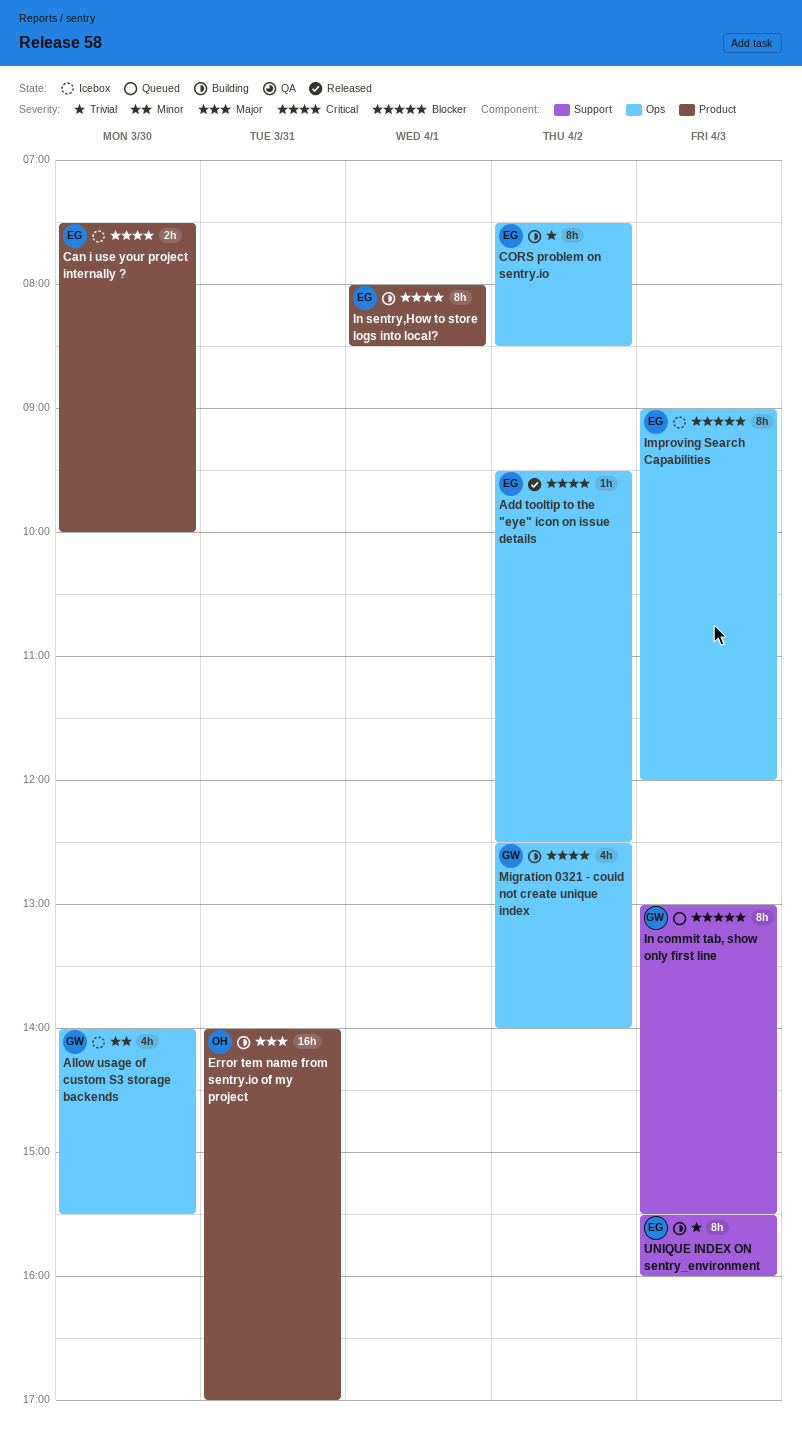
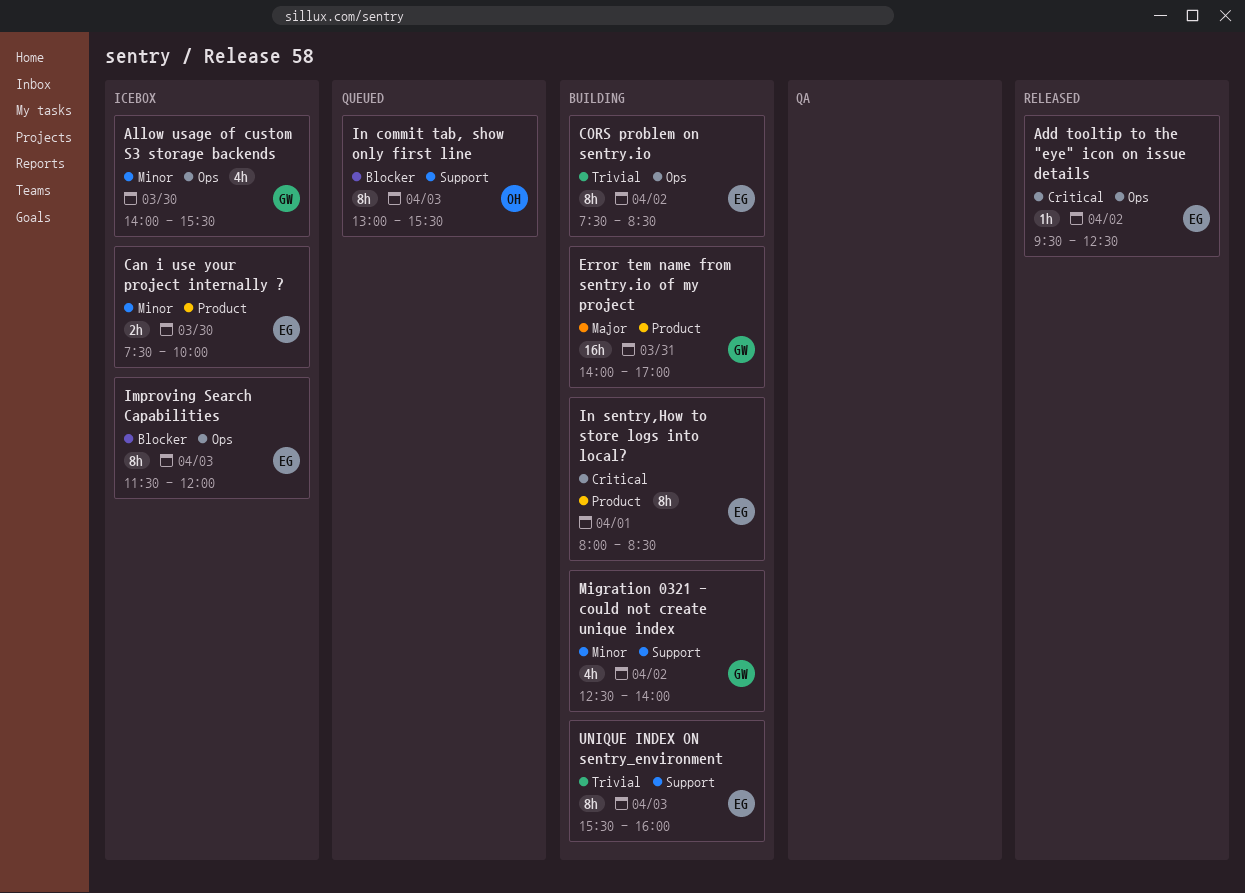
Can i use your project internally ?, priority: Critical -> Minor
Error tem name from sentry.io of my project, owner: OH -> GW
Improving Search Capabilities, begins: 09:00 -> 11:30
In commit tab, show only first line, owner: GW -> OH
Migration 0321 - could not create unique index, priority: Critical -> Minor
Migration 0321 - could not create unique index, label: Ops -> Support

